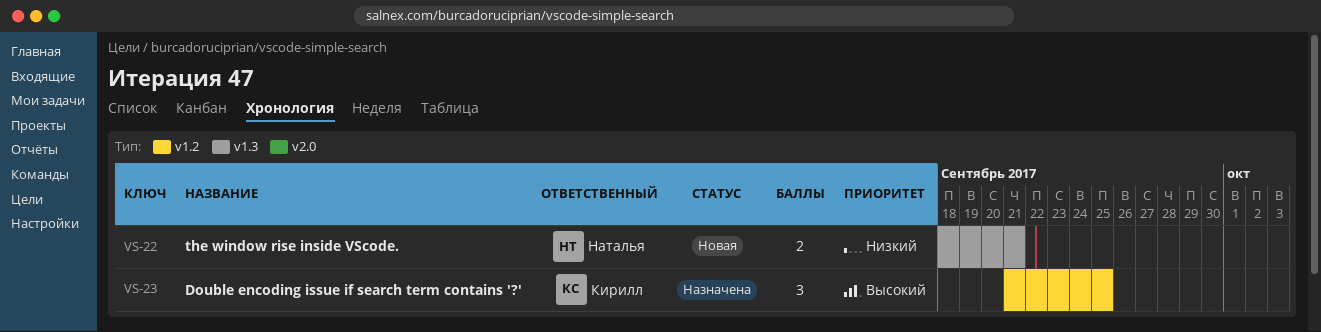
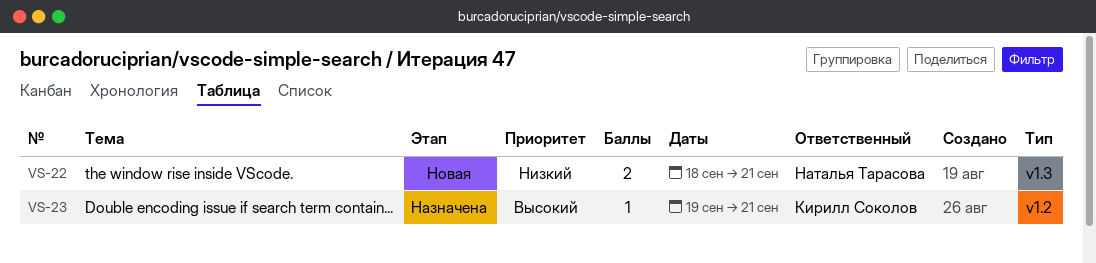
VS-23, estimate: 3 -> 1
VS-23, start: Sep 21 -> Sep 19
VS-23, due: Sep 25 -> Sep 21

